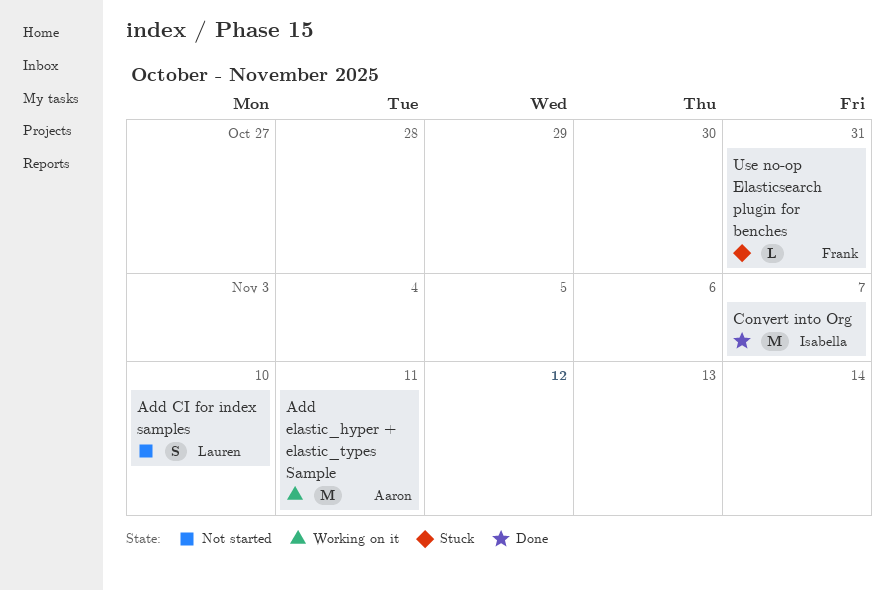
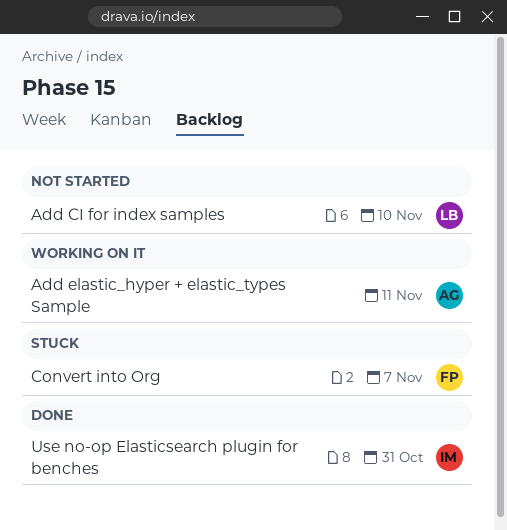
Convert into Org, status: Done -> Stuck
Convert into Org, owner: Isabella -> Frank
Use no-op Elasticsearch plugin for benches, status: Stuck -> Done
Use no-op Elasticsearch plugin for benches, owner: Frank -> Isabella

